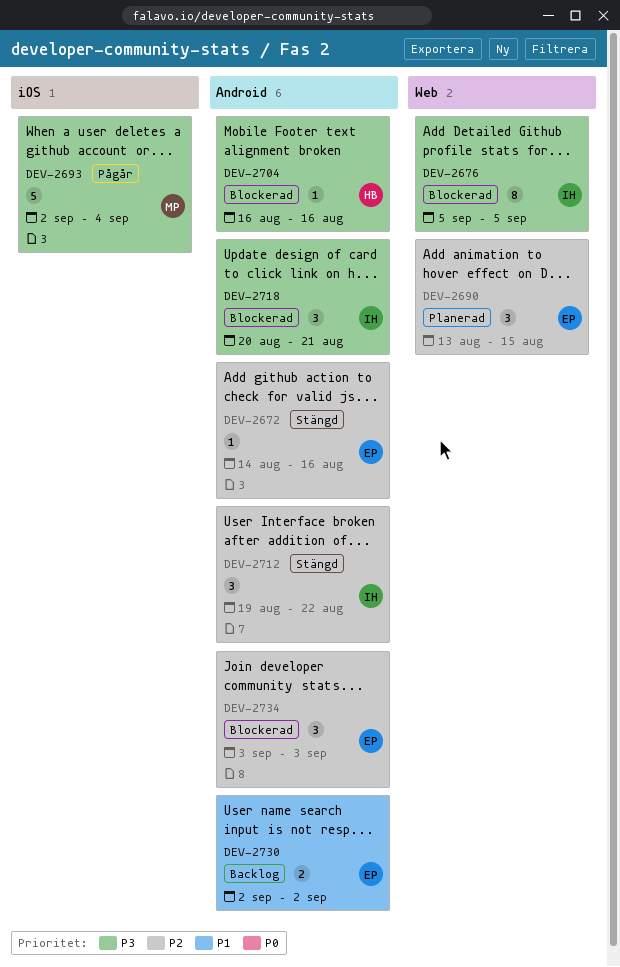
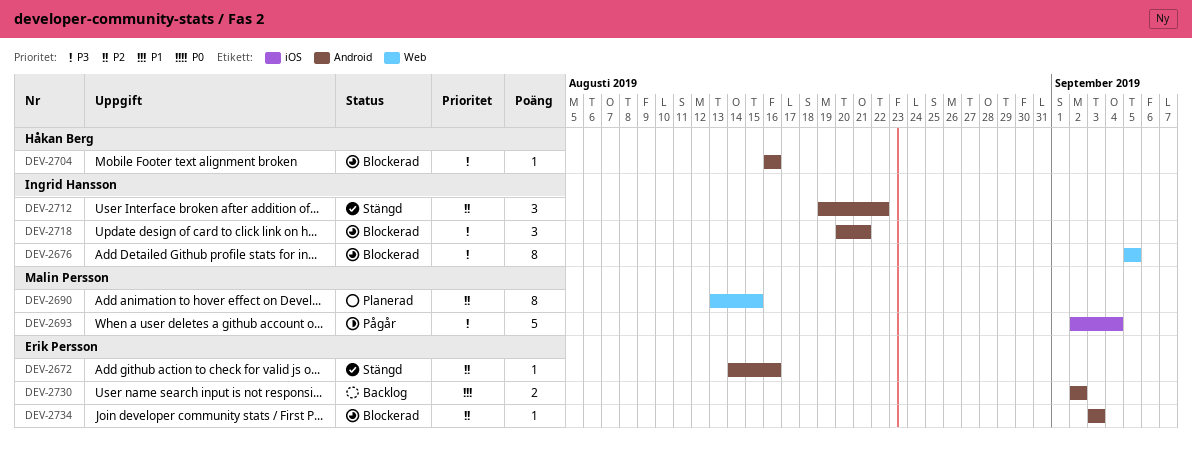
DEV-2690, owner: Erik Persson -> Malin Persson
DEV-2690, estimate: 3 -> 8
DEV-2734, estimate: 3 -> 1

